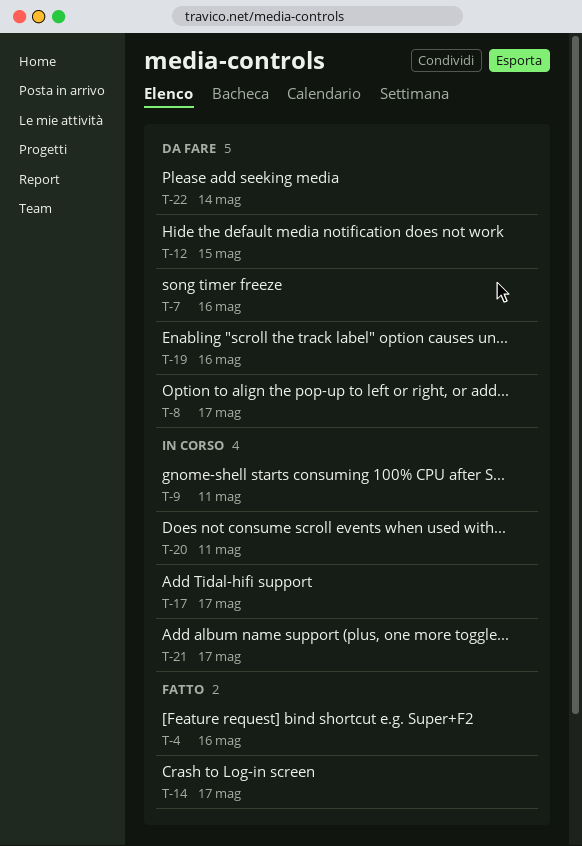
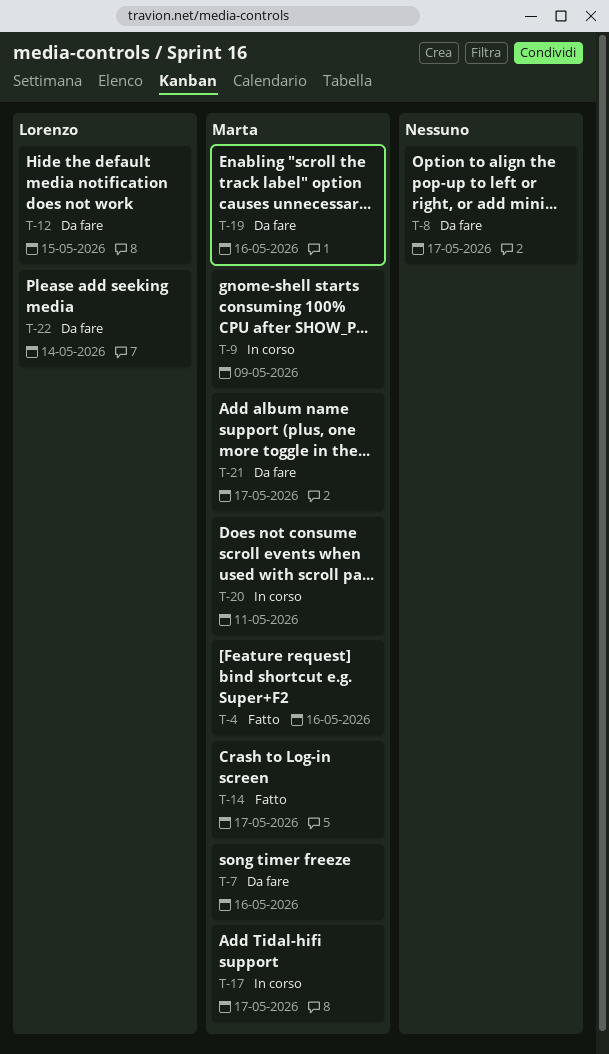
T-9, due: May 11 -> May 9
T-21, status: In corso -> Da fare

